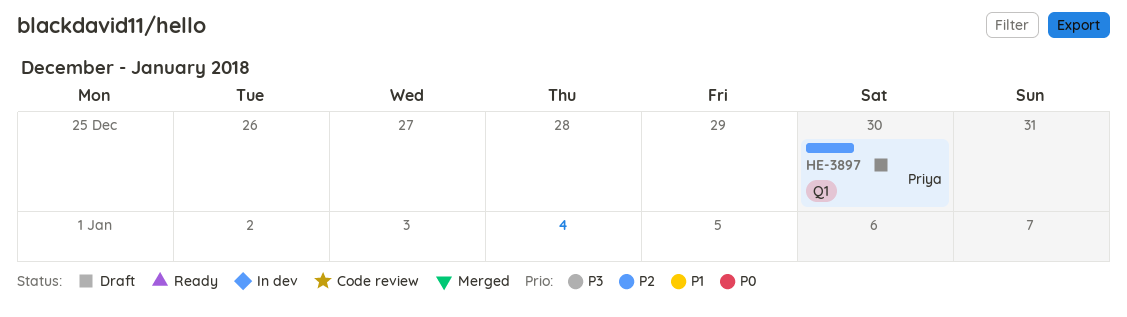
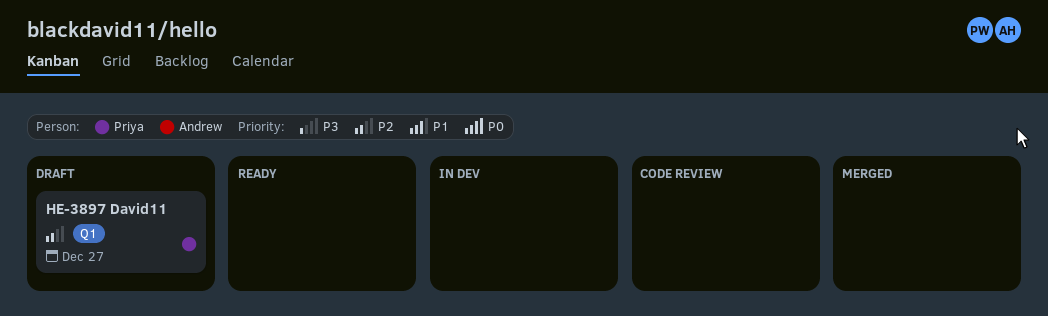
HE-3897, due: Dec 30 -> Dec 27

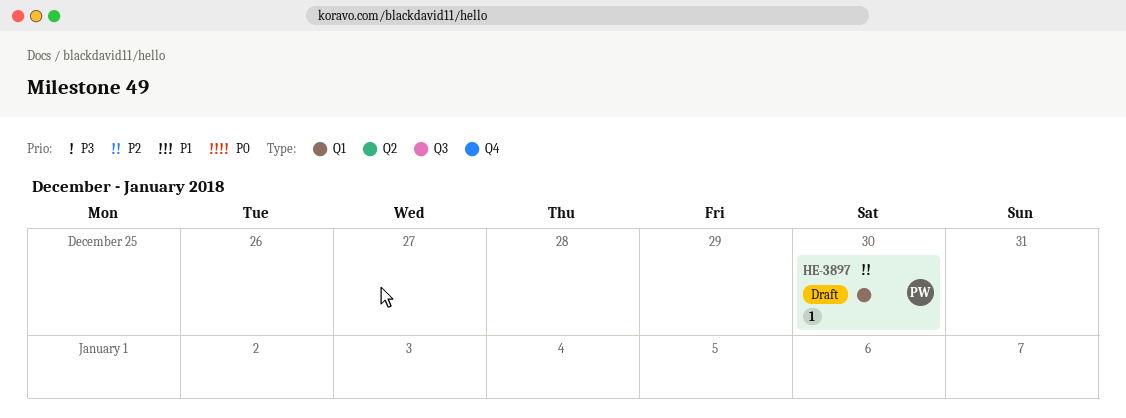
HE-3897, due: Dec 27 -> Dec 30

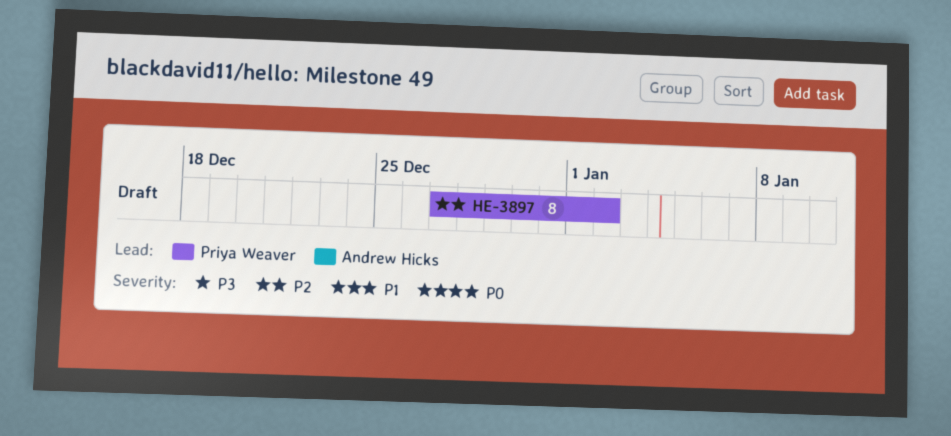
HE-3897, estimate: 1 -> 8
HE-3897, due: Dec 30 -> Jan 2

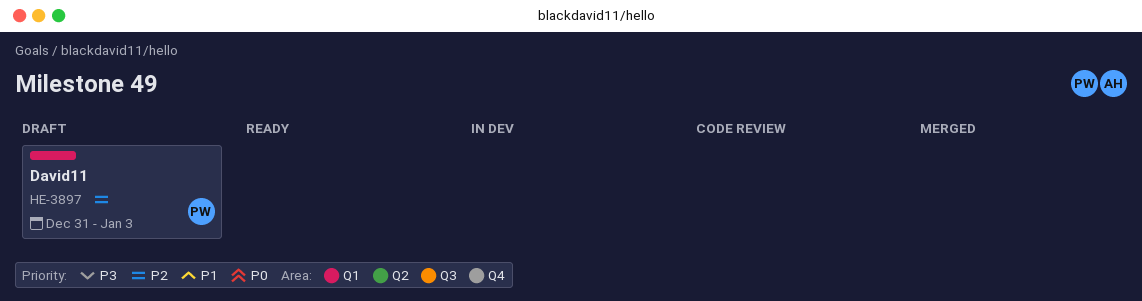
HE-3897, start: Dec 27 -> Dec 31
HE-3897, due: Jan 2 -> Jan 3

